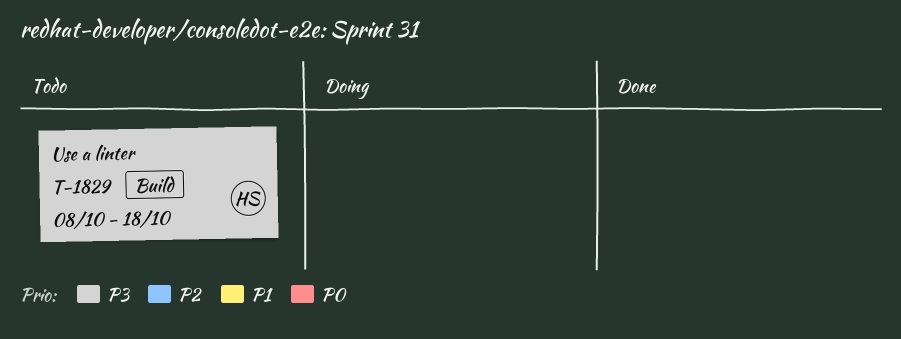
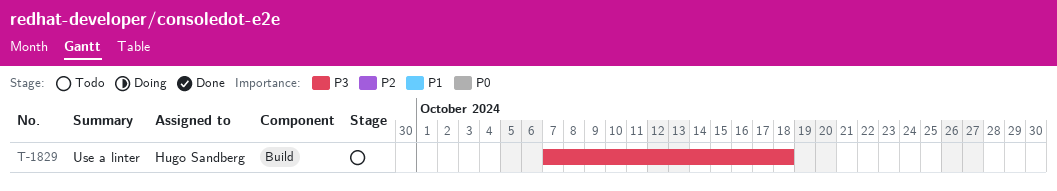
T-1829, start: Oct 8 -> Oct 7

